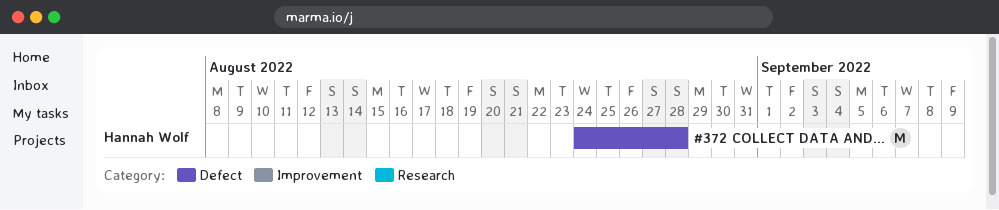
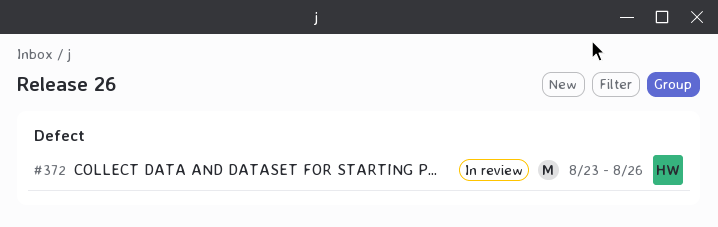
#372, start: Aug 24 -> Aug 23
#372, due: Aug 28 -> Aug 26

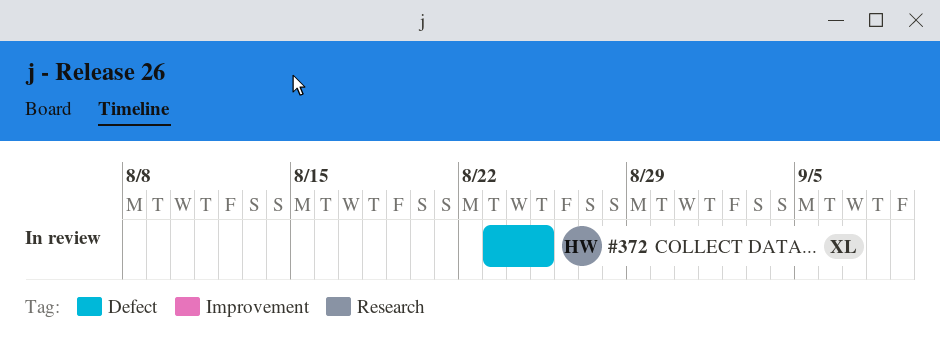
#372, estimate: M -> XL
#372, due: Aug 26 -> Aug 25

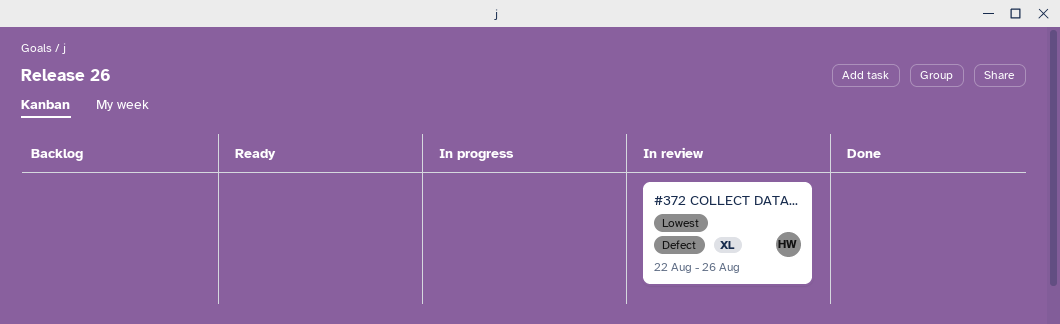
#372, start: Aug 23 -> Aug 22
#372, due: Aug 25 -> Aug 26

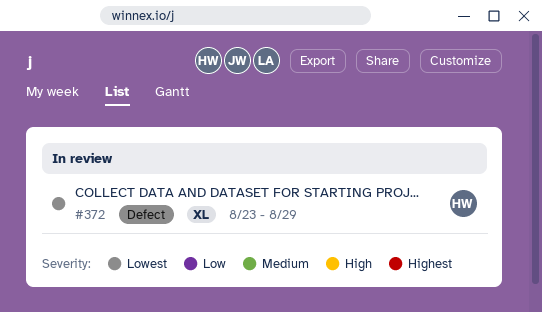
#372, start: Aug 22 -> Aug 23
#372, due: Aug 26 -> Aug 29

